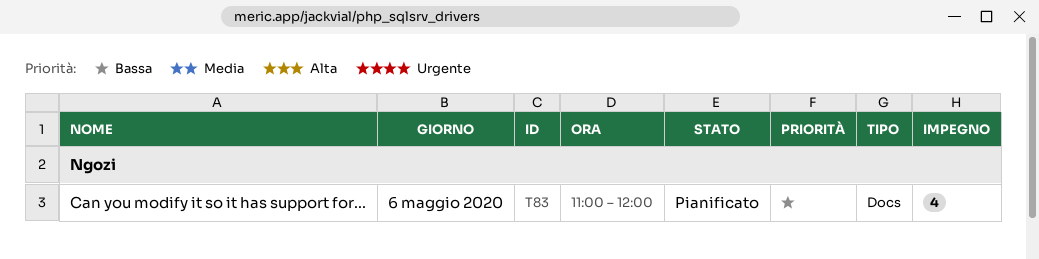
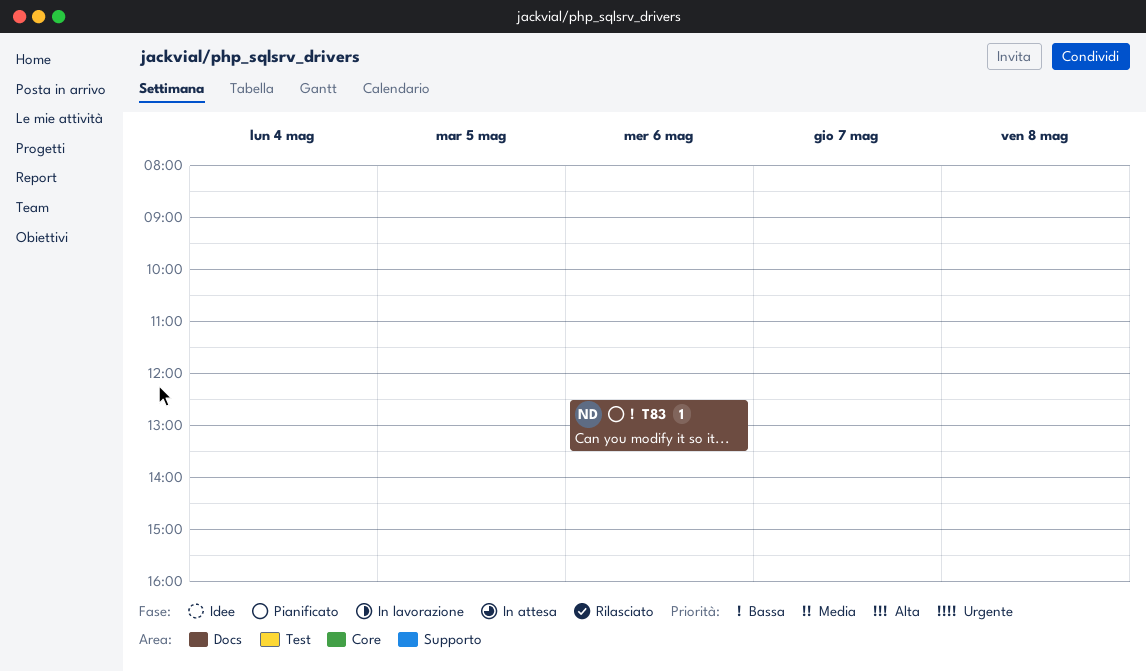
T83, estimate: 4 -> 1
T83, begins: 11:00 -> 12:30
T83, ends: 12:00 -> 13:30

